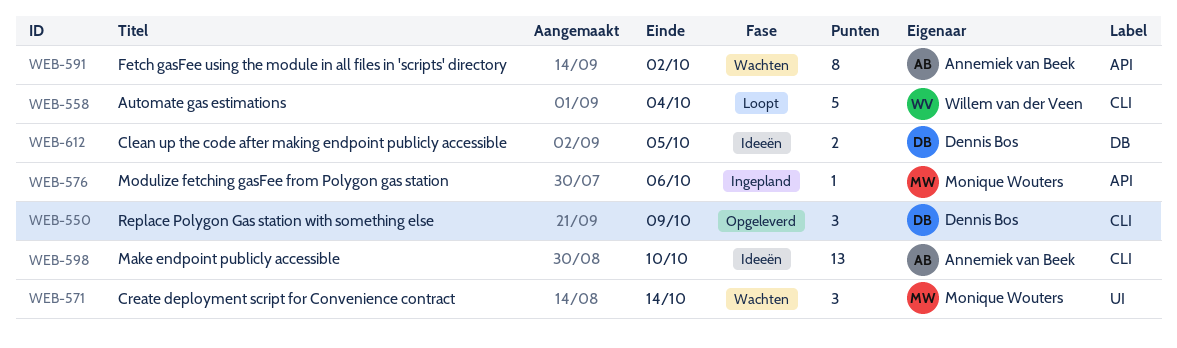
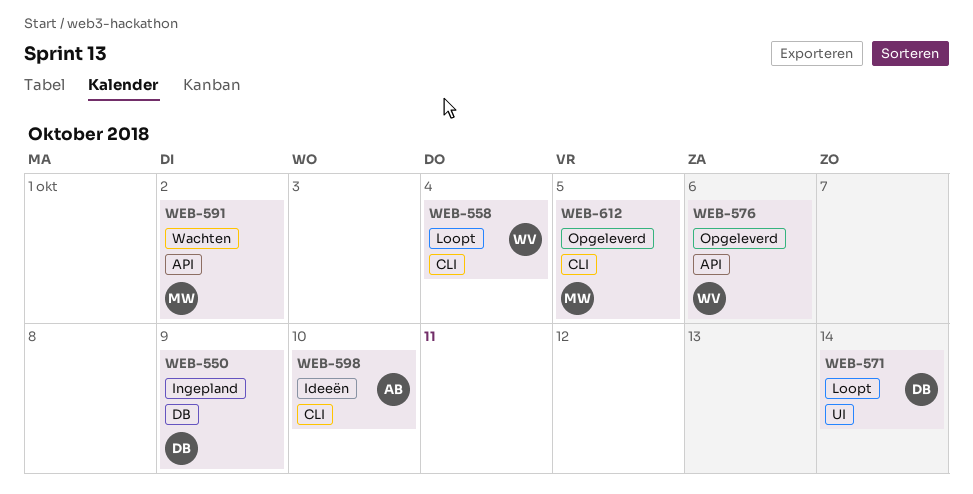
WEB-550, status: Opgeleverd -> Ingepland
WEB-550, label: CLI -> DB
WEB-571, status: Wachten -> Loopt
WEB-571, owner: Monique Wouters -> Dennis Bos
WEB-576, status: Ingepland -> Opgeleverd
WEB-576, owner: Monique Wouters -> Willem van der Veen
WEB-591, owner: Annemiek van Beek -> Monique Wouters
WEB-612, status: Ideeën -> Opgeleverd
WEB-612, owner: Dennis Bos -> Monique Wouters
WEB-612, label: DB -> CLI

